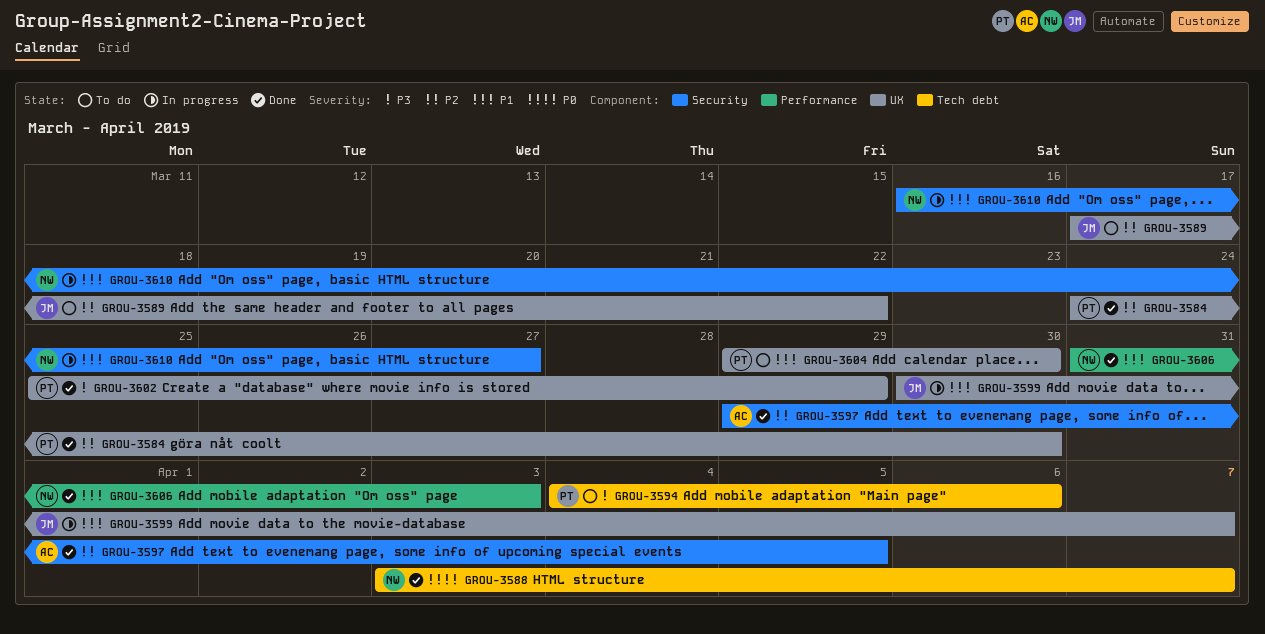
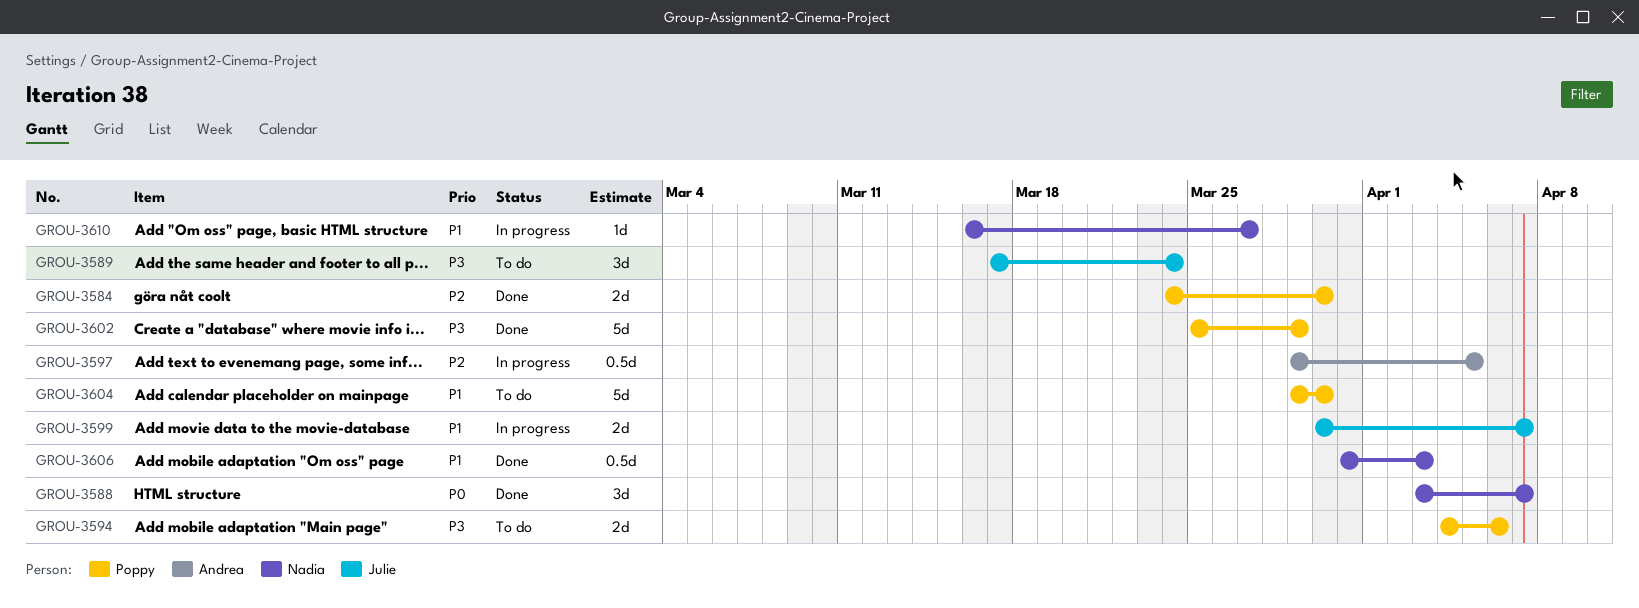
GROU-3589, priority: P2 -> P3
GROU-3589, due: Mar 22 -> Mar 24
GROU-3597, status: Done -> In progress

